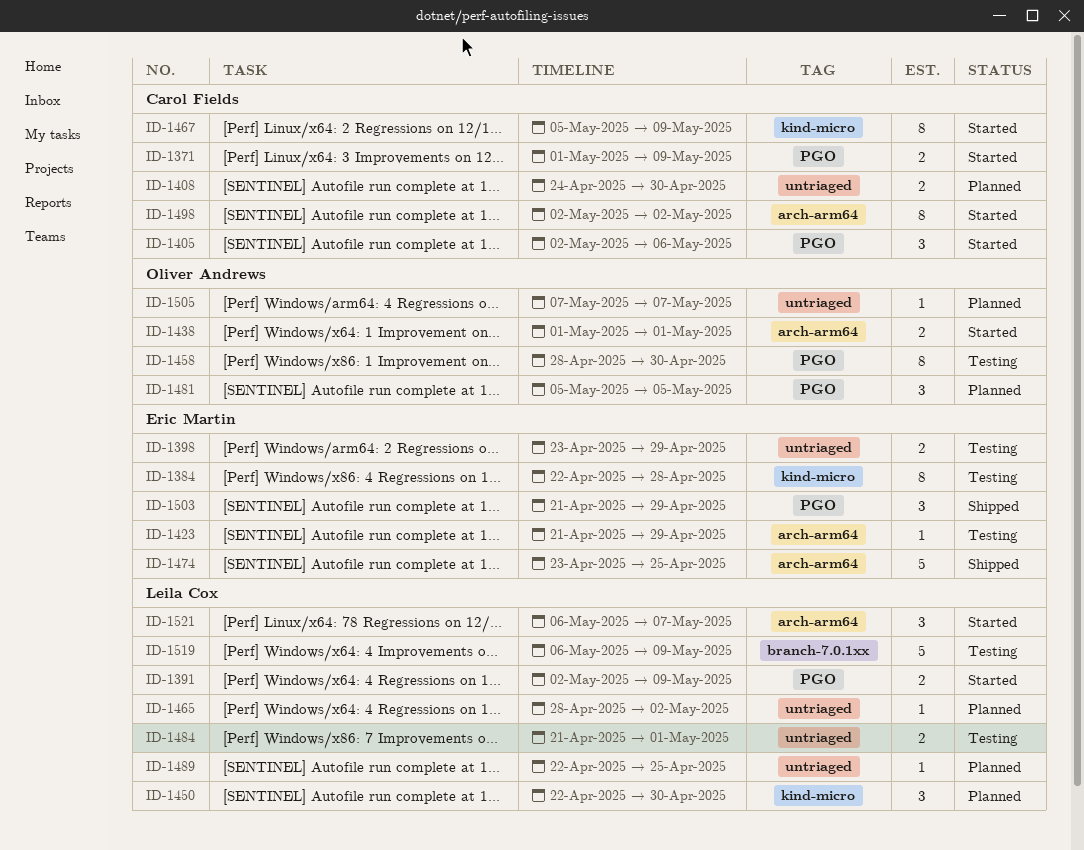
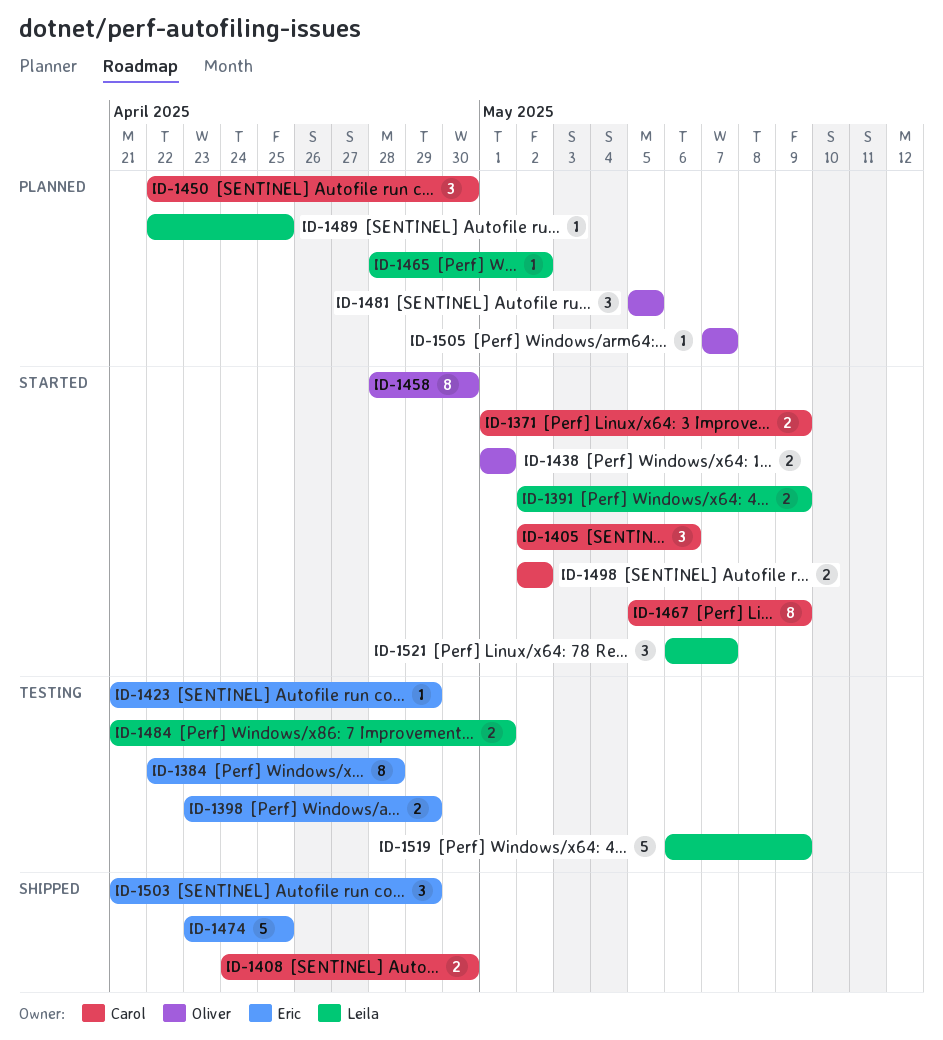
ID-1408, status: Planned -> Shipped
ID-1450, owner: Leila Cox -> Carol Fields
ID-1458, status: Testing -> Started
ID-1498, estimate: 8 -> 2

